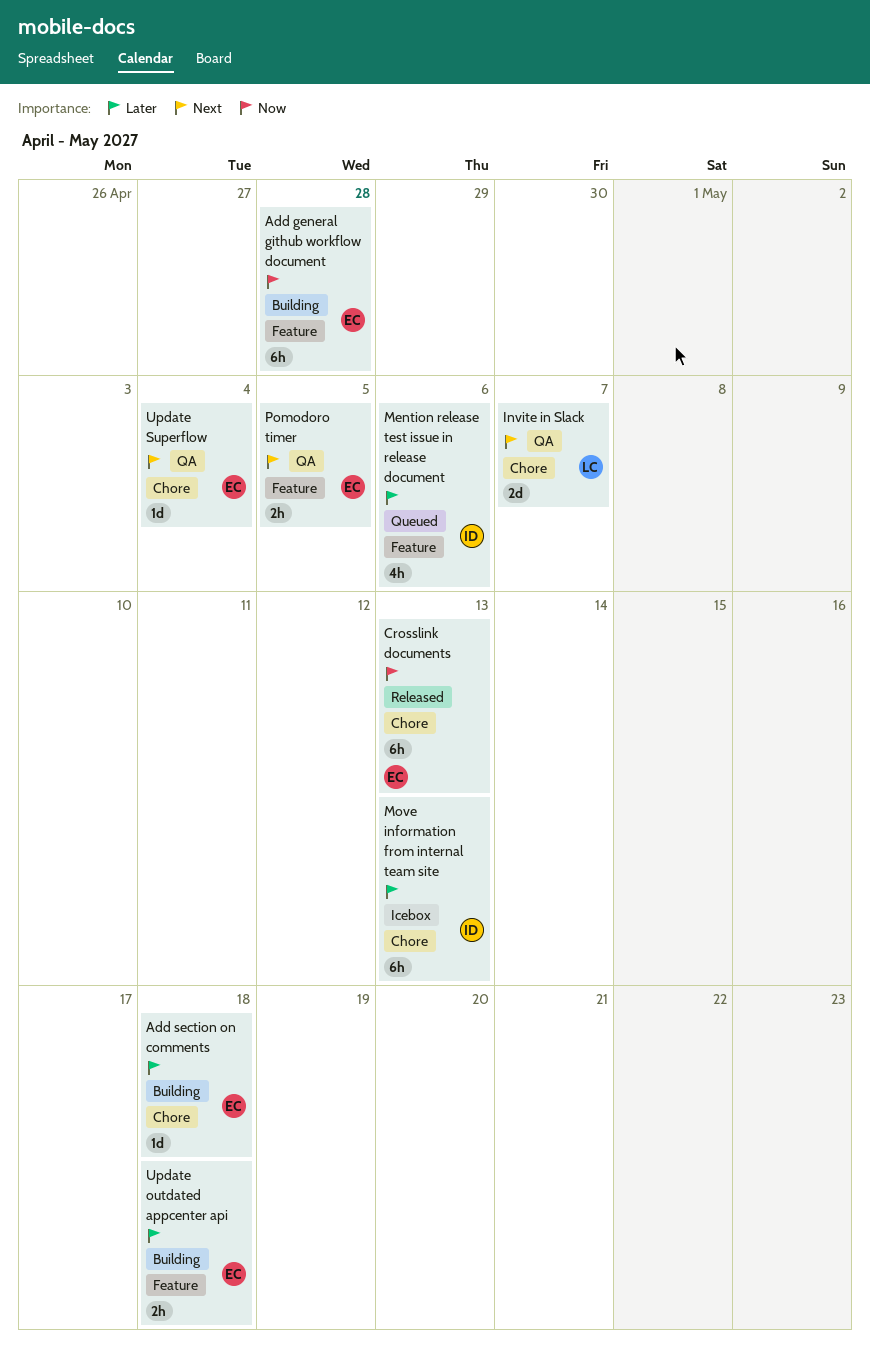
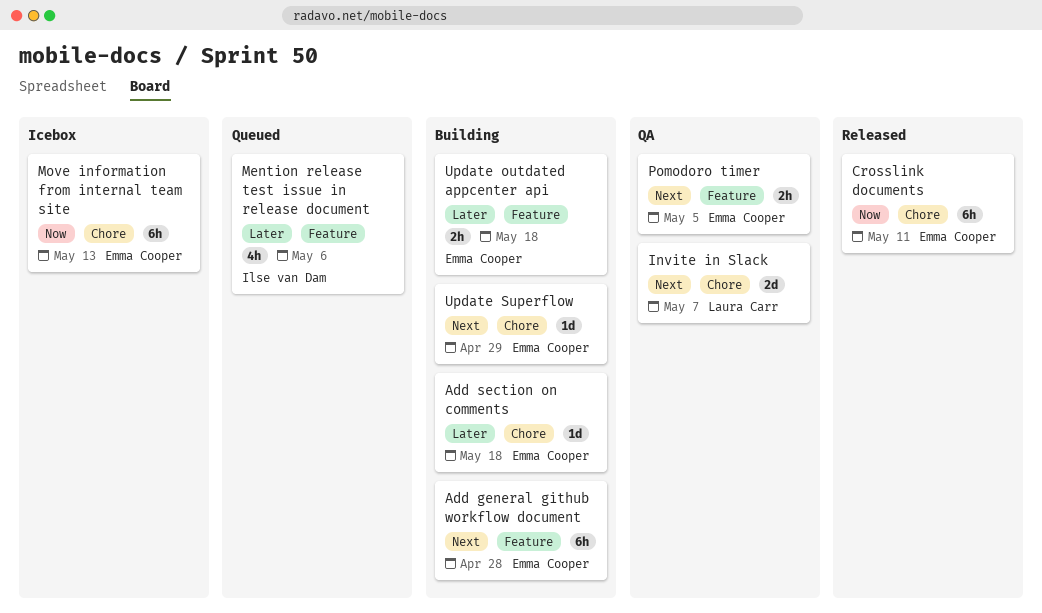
Add general github workflow document, priority: Now -> Next
Crosslink documents, due: May 13 -> May 11
Move information from internal team site, owner: Ilse van Dam -> Emma Cooper
Move information from internal team site, priority: Later -> Now
Update Superflow, status: QA -> Building
Update Superflow, due: May 4 -> Apr 29

